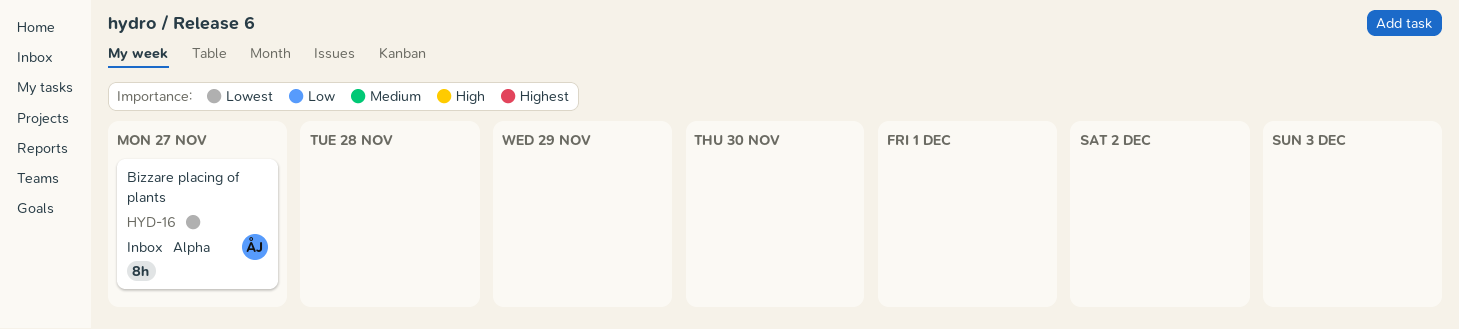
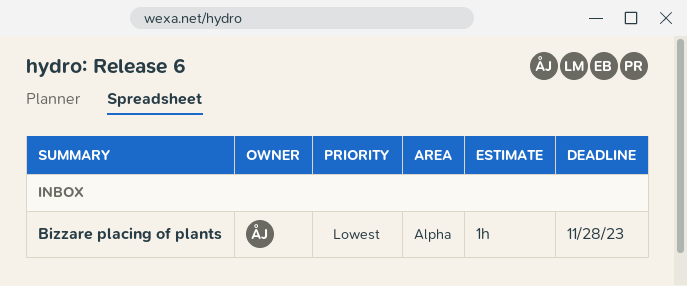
Bizzare placing of plants, estimate: 8h -> 1h
Bizzare placing of plants, due: Nov 27 -> Nov 28

